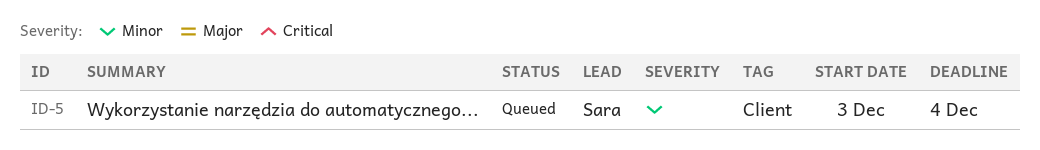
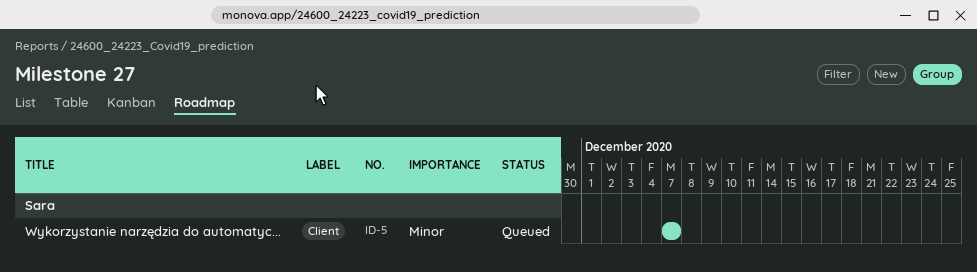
ID-5, start: Dec 3 -> Dec 7
ID-5, due: Dec 4 -> Dec 7

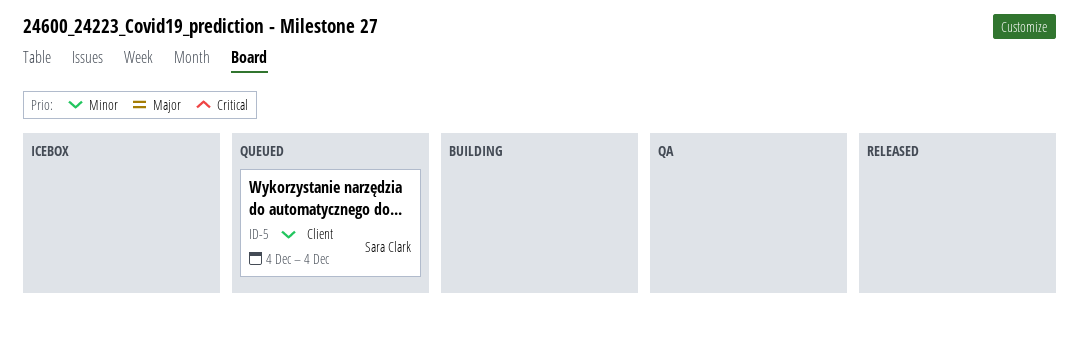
ID-5, start: Dec 7 -> Dec 4
ID-5, due: Dec 7 -> Dec 4

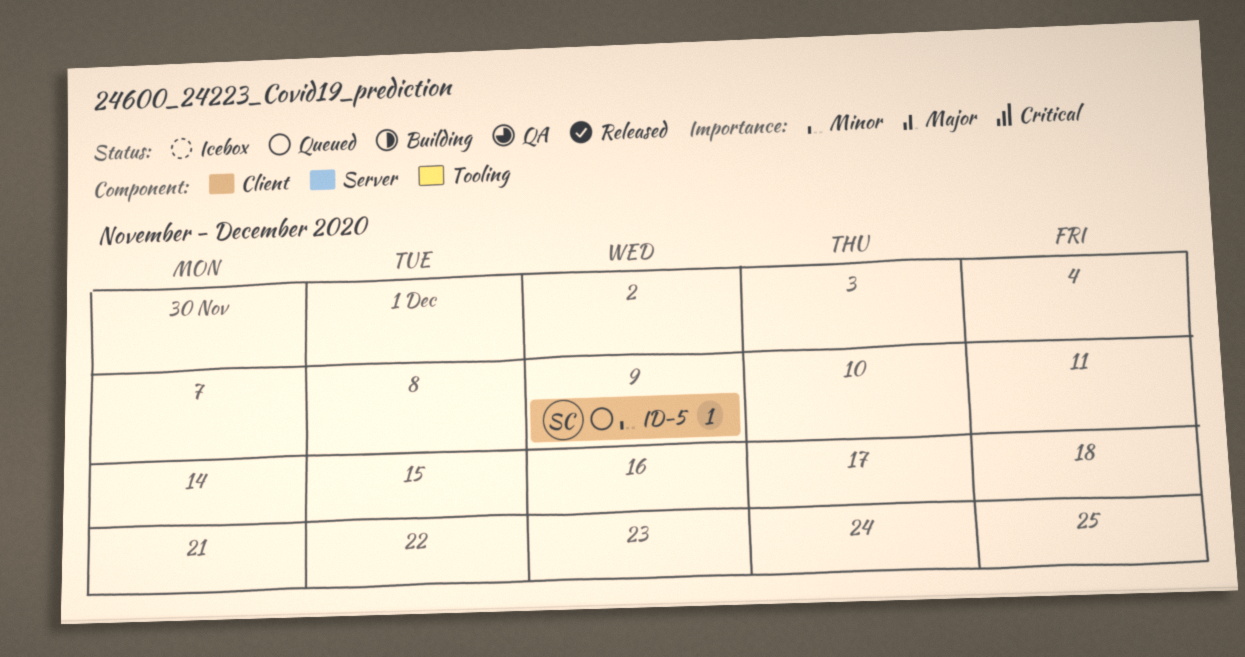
ID-5, start: Dec 4 -> Dec 9
ID-5, due: Dec 4 -> Dec 9

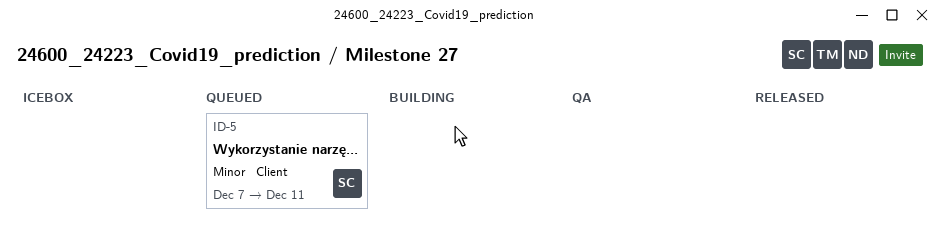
ID-5, start: Dec 9 -> Dec 7
ID-5, due: Dec 9 -> Dec 11

